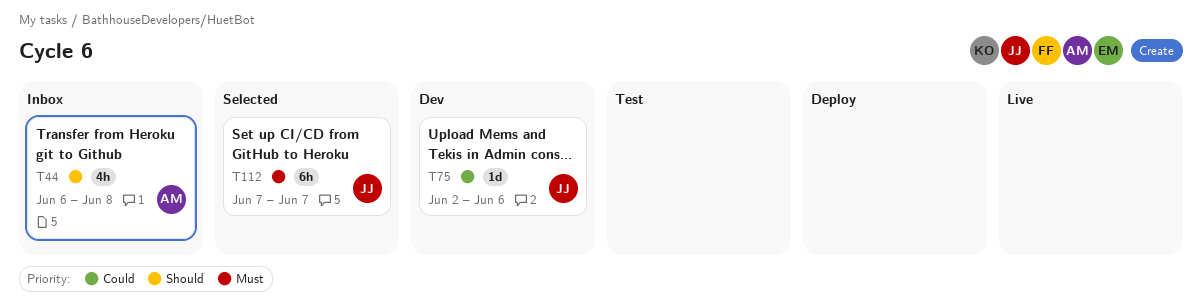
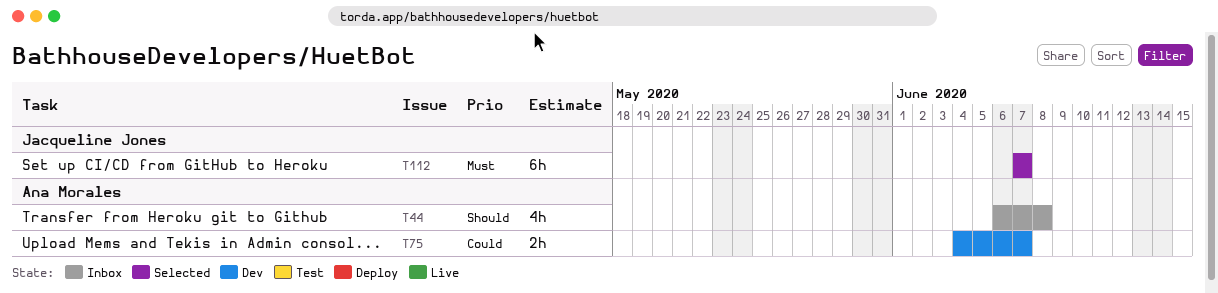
T75, owner: Jacqueline Jones -> Ana Morales
T75, estimate: 1d -> 2h
T75, start: Jun 2 -> Jun 4
T75, due: Jun 6 -> Jun 7

